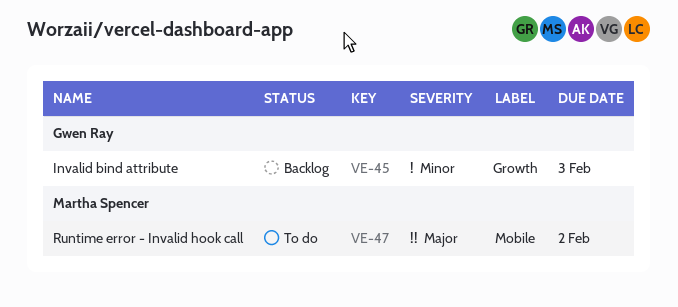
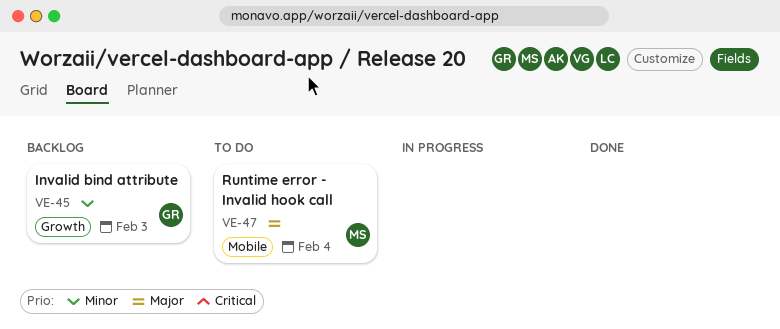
VE-47, due: Feb 2 -> Feb 4

